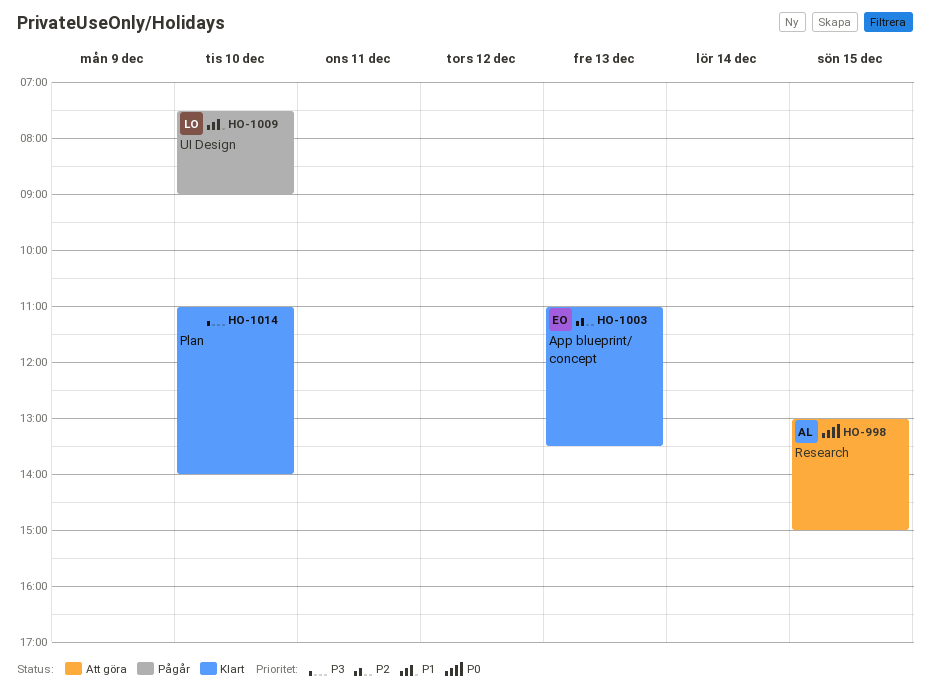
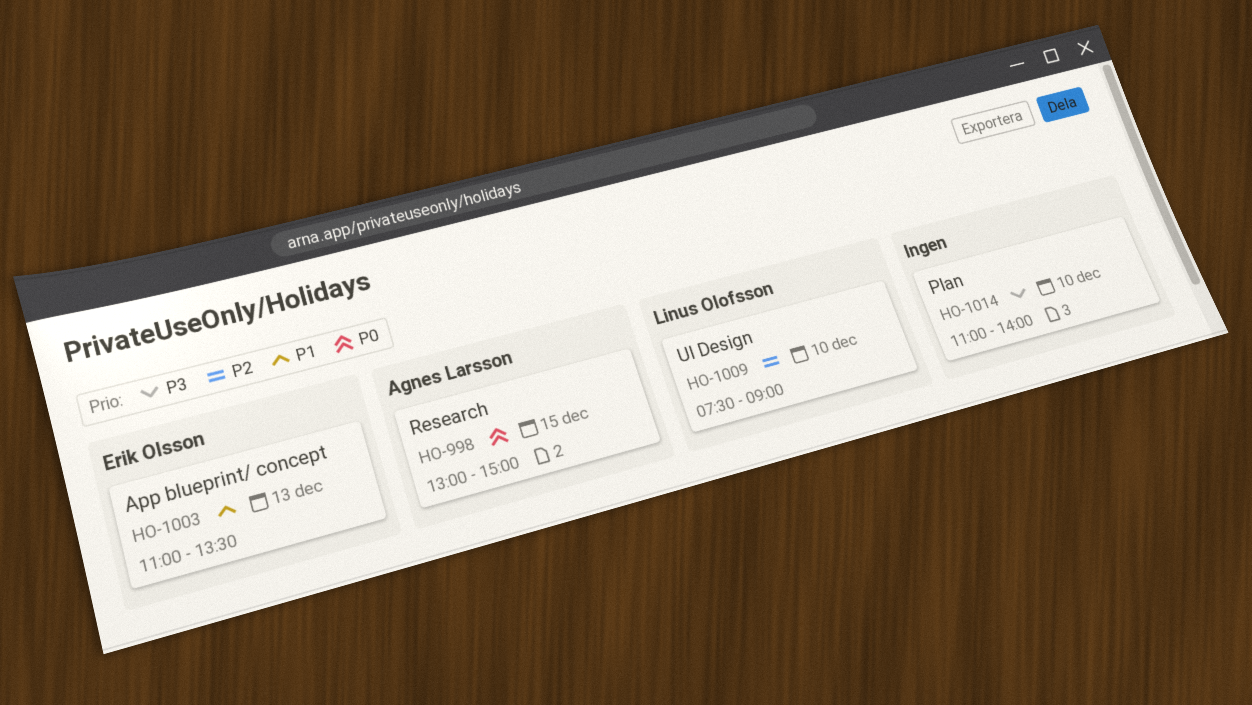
HO-1003, priority: P2 -> P1
HO-1009, priority: P1 -> P2

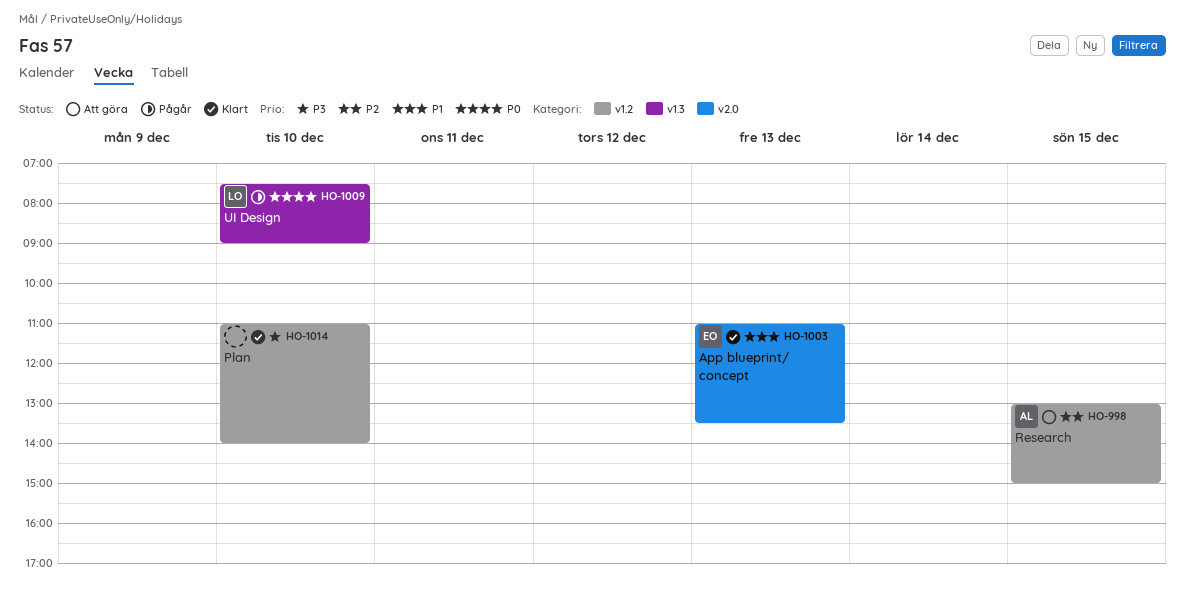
HO-998, priority: P0 -> P2
HO-1009, priority: P2 -> P0

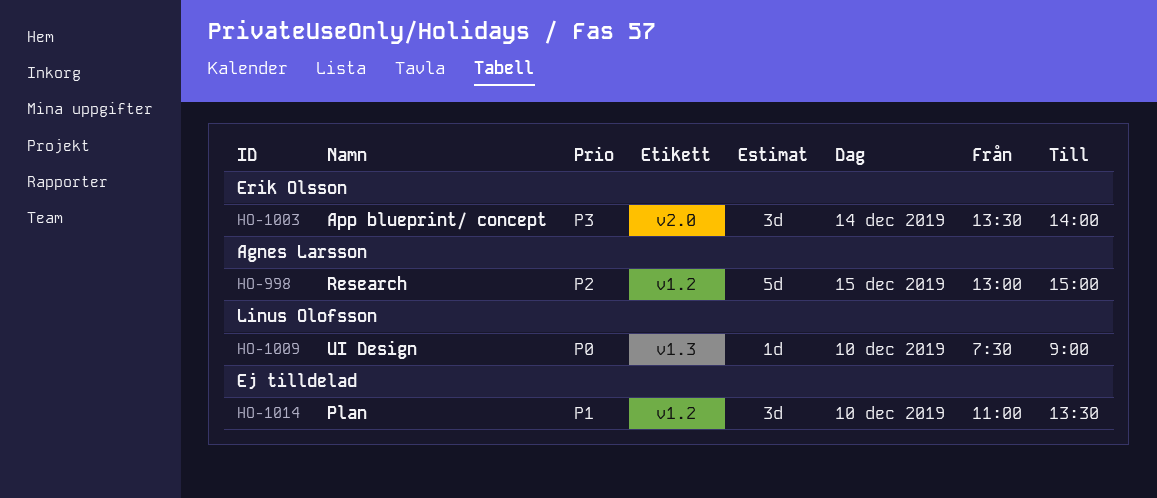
HO-1003, priority: P1 -> P3
HO-1003, day: Dec 13 -> Dec 14
HO-1003, begins: 11:00 -> 13:30
HO-1003, ends: 13:30 -> 14:00
HO-1014, priority: P3 -> P1
HO-1014, ends: 14:00 -> 13:30

